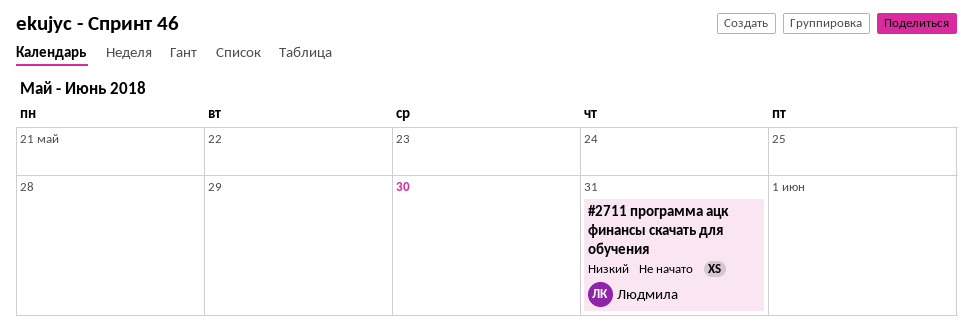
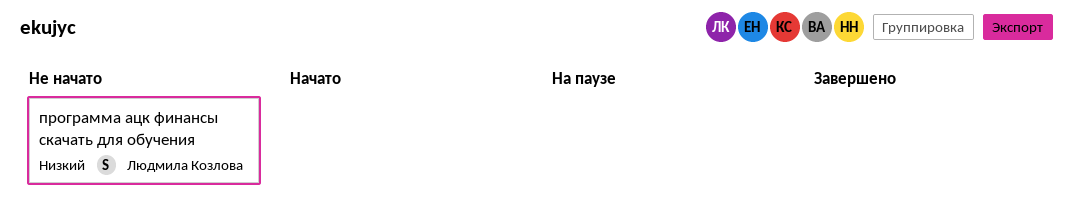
программа ацк финансы скачать для обучения, estimate: XS -> S

